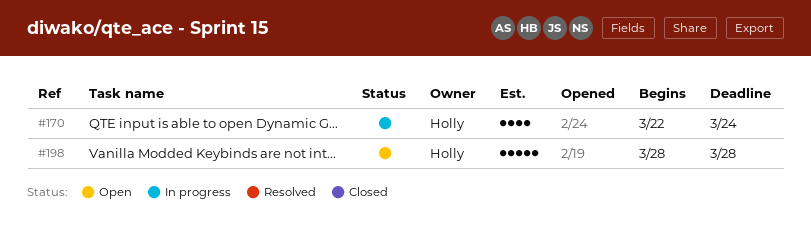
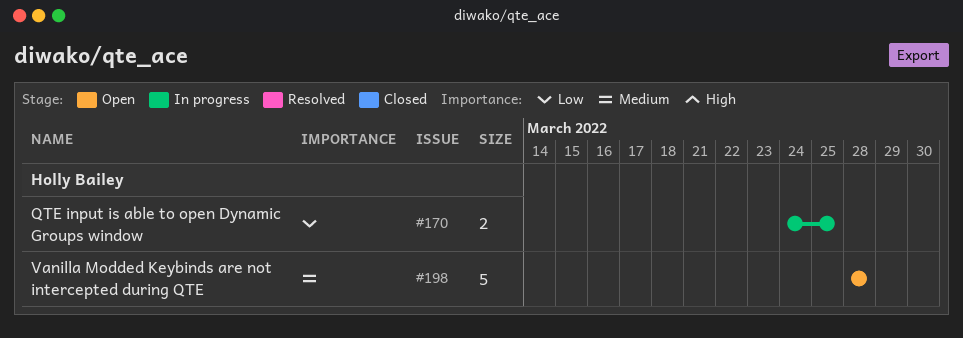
#170, estimate: 4 -> 2
#170, start: Mar 22 -> Mar 24
#170, due: Mar 24 -> Mar 25

